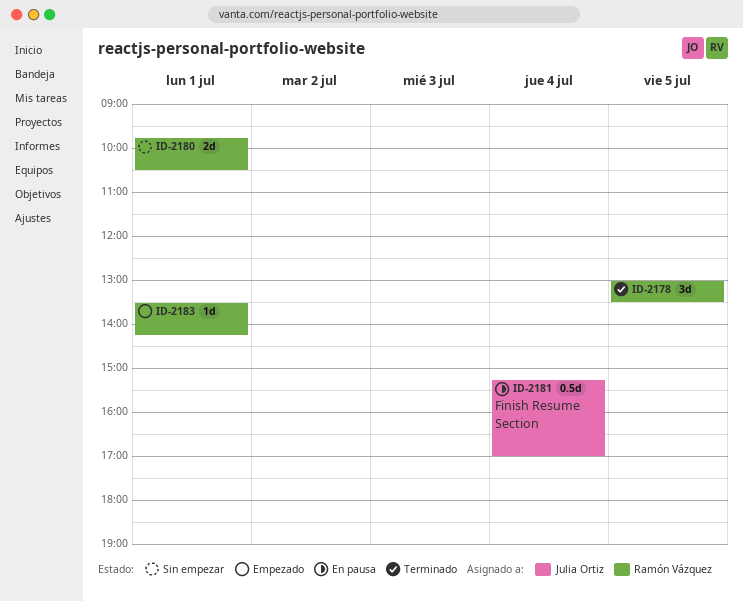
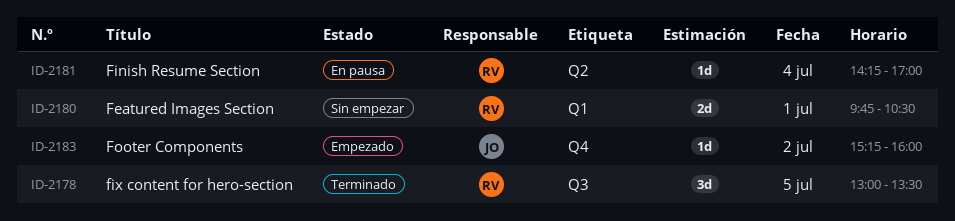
ID-2181, owner: Julia Ortiz -> Ramón Vázquez
ID-2181, estimate: 0.5d -> 1d
ID-2181, begins: 15:15 -> 14:15
ID-2183, owner: Ramón Vázquez -> Julia Ortiz
ID-2183, day: Jul 1 -> Jul 2
ID-2183, begins: 13:30 -> 15:15
ID-2183, ends: 14:15 -> 16:00

